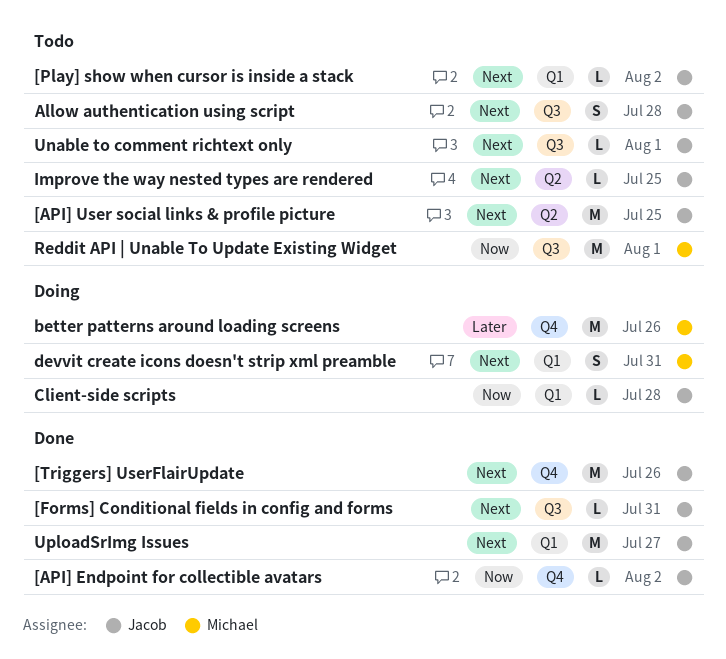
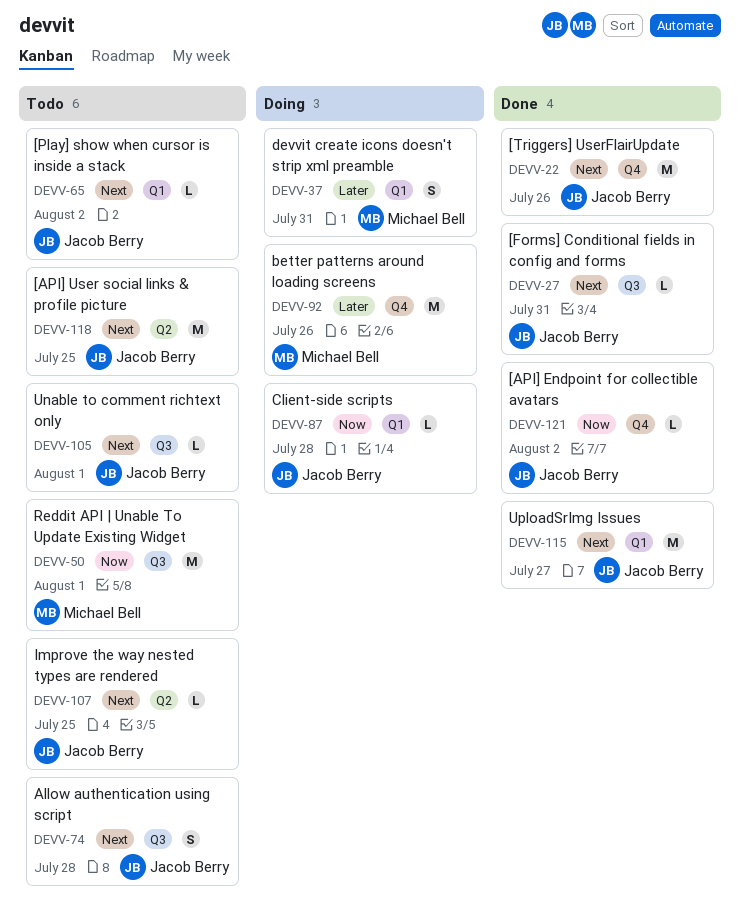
devvit create icons doesn't strip xml preamble, priority: Next -> Later

